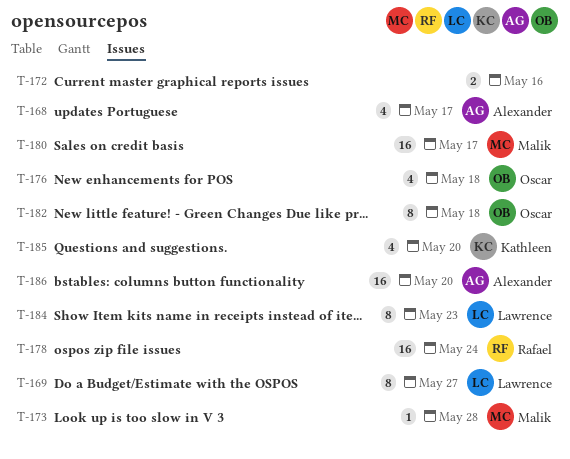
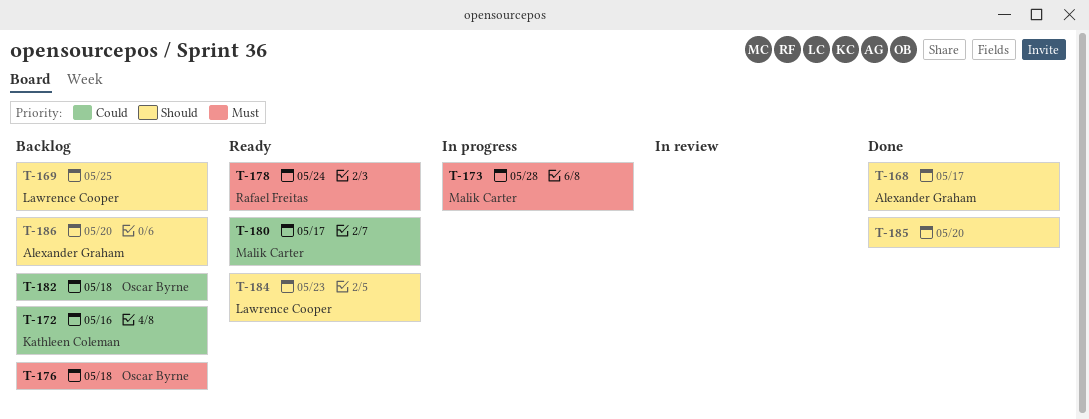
T-169, due: May 27 -> May 25
T-172, owner: none -> Kathleen Coleman
T-185, owner: Kathleen Coleman -> none

